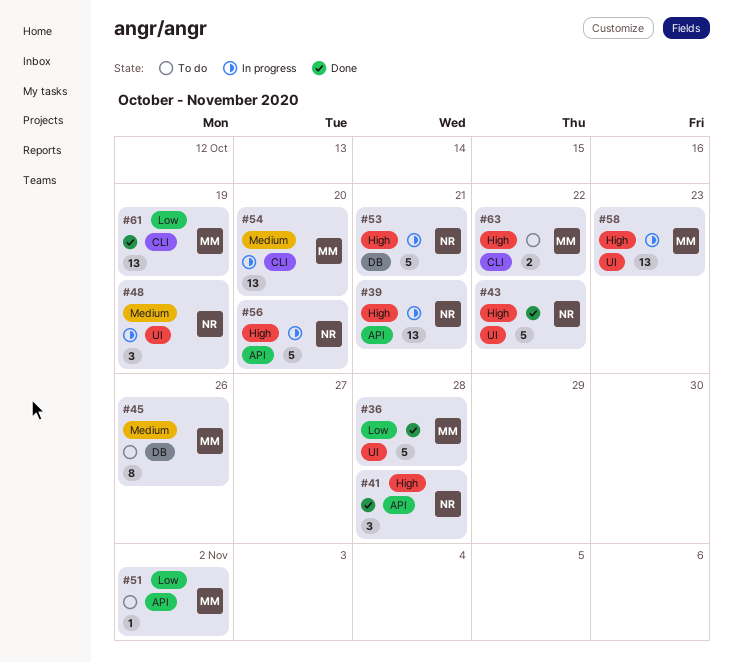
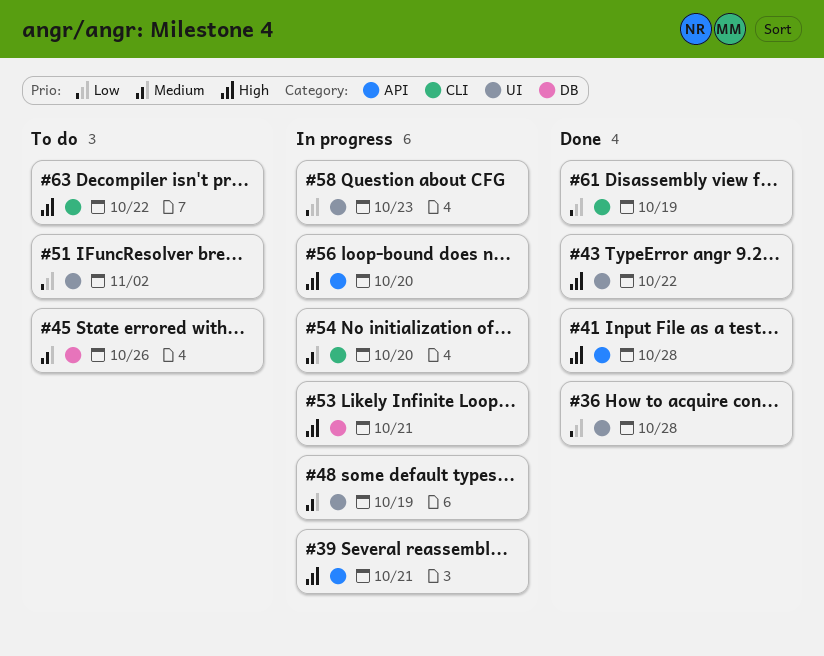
#51, label: API -> UI
#58, priority: High -> Low

